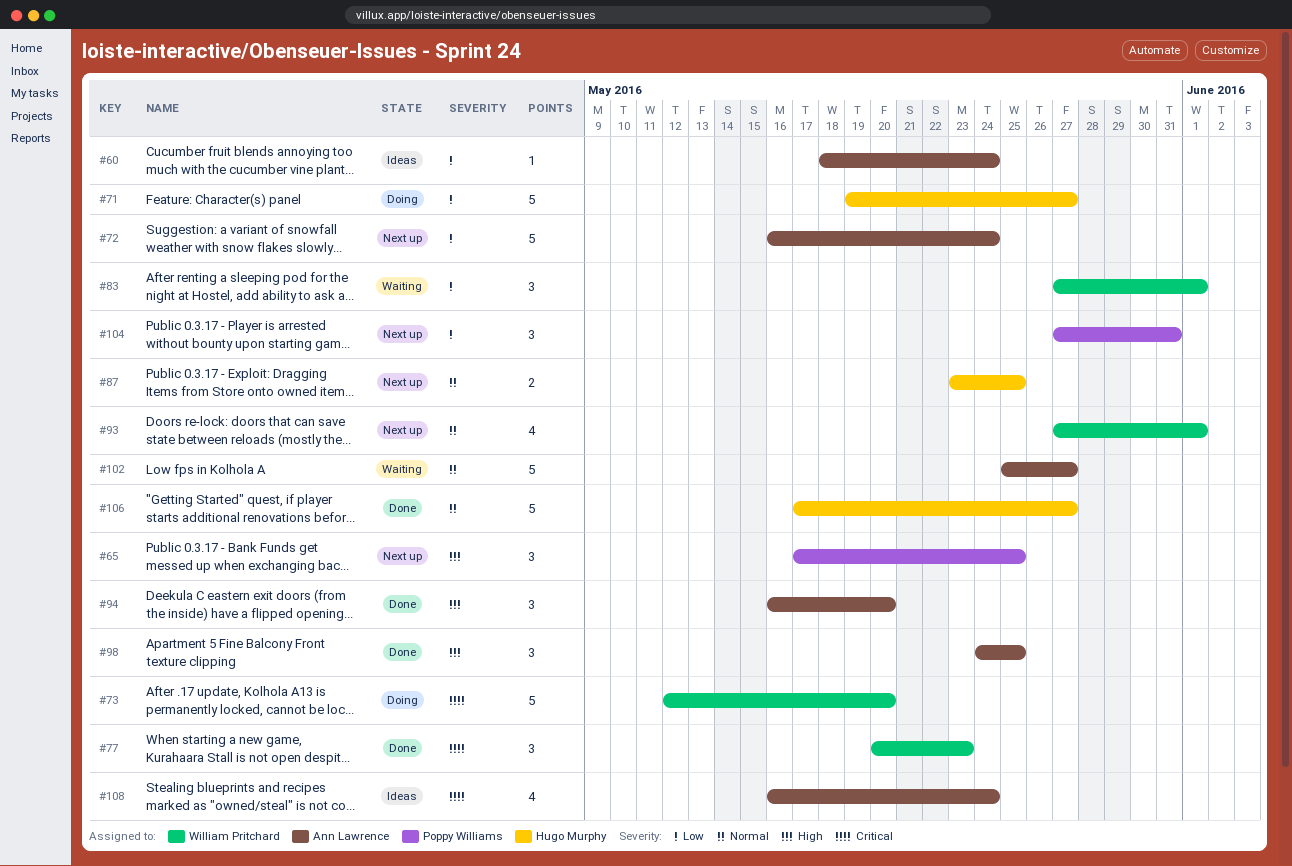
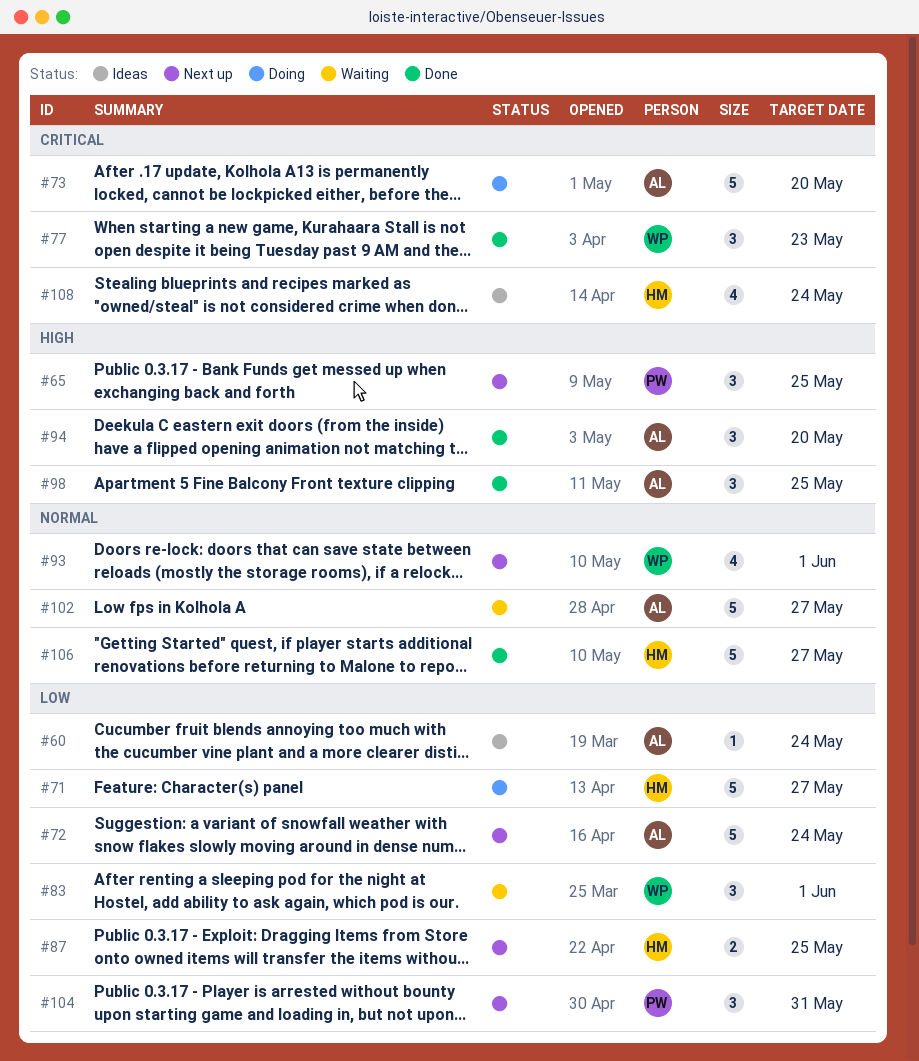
#73, owner: William Pritchard -> Ann Lawrence
#87, priority: Normal -> Low
#108, owner: Ann Lawrence -> Hugo Murphy

